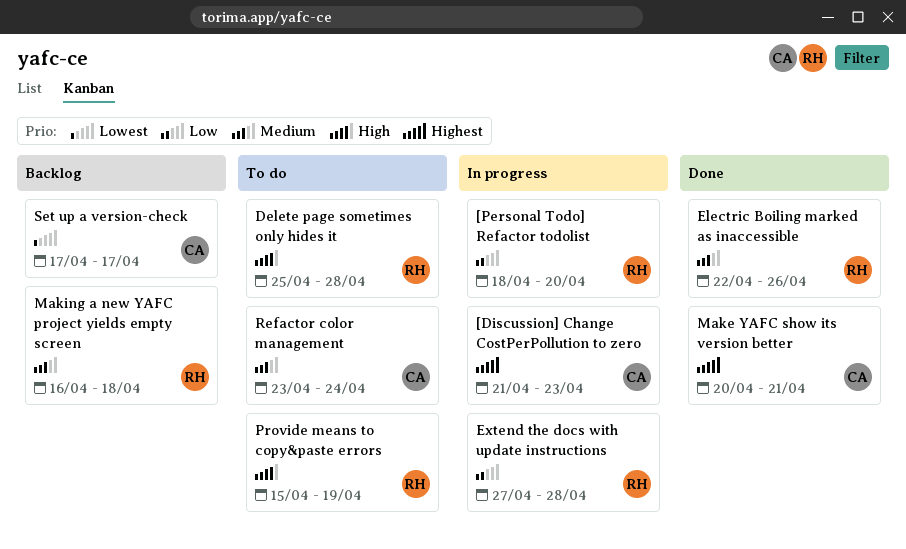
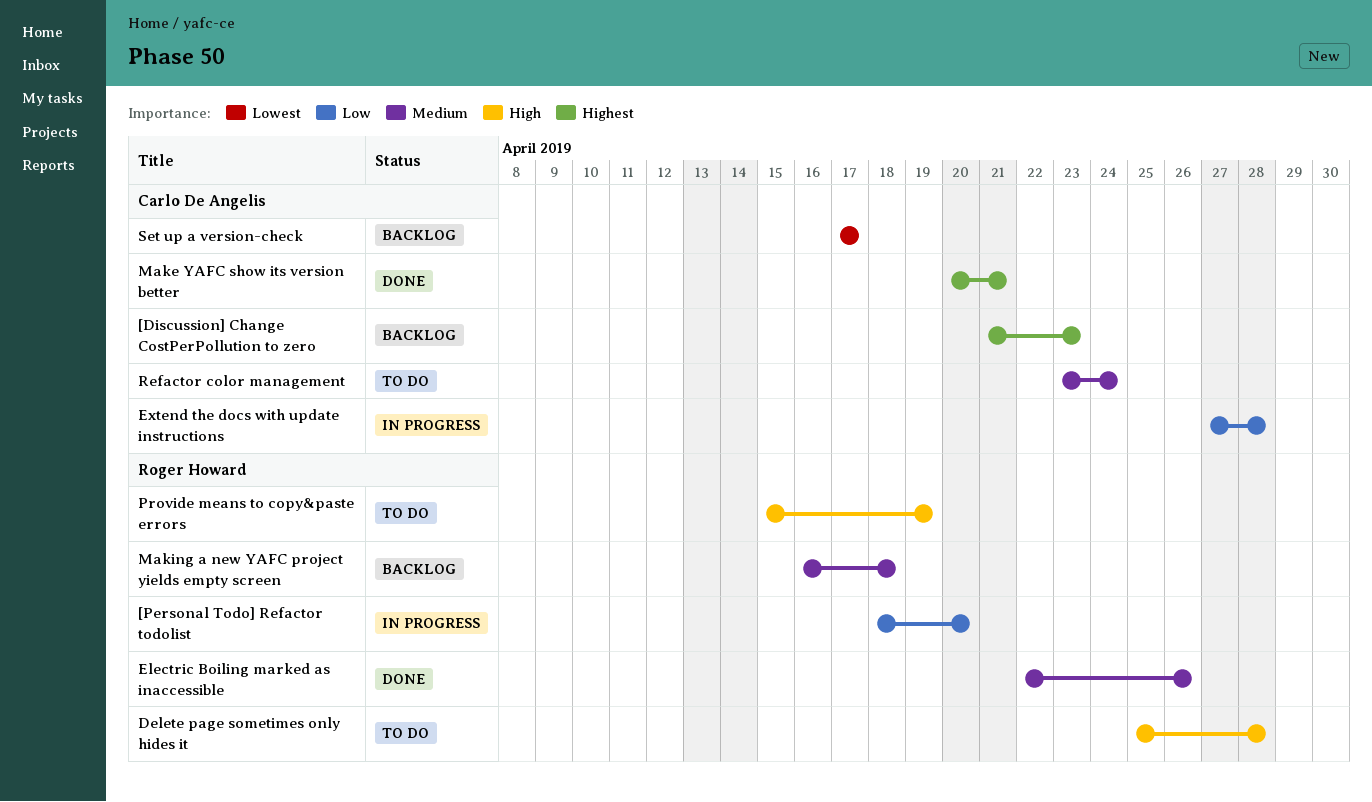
[Discussion] Change CostPerPollution to zero, status: In progress -> Backlog
Extend the docs with update instructions, owner: Roger Howard -> Carlo De Angelis

